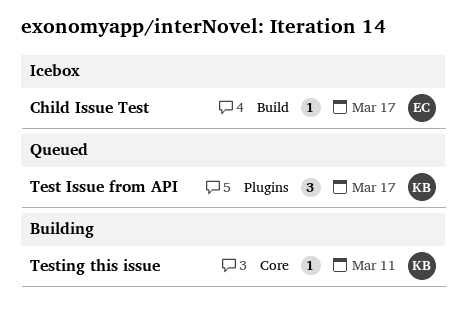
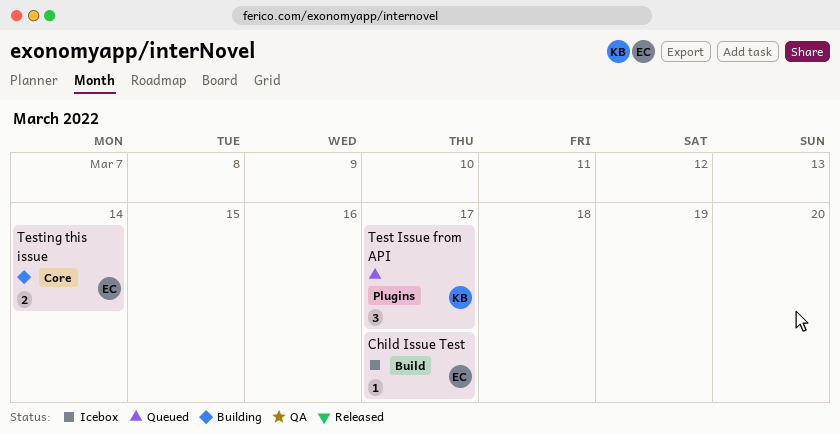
Testing this issue, owner: KB -> EC
Testing this issue, estimate: 1 -> 2
Testing this issue, due: Mar 11 -> Mar 14

